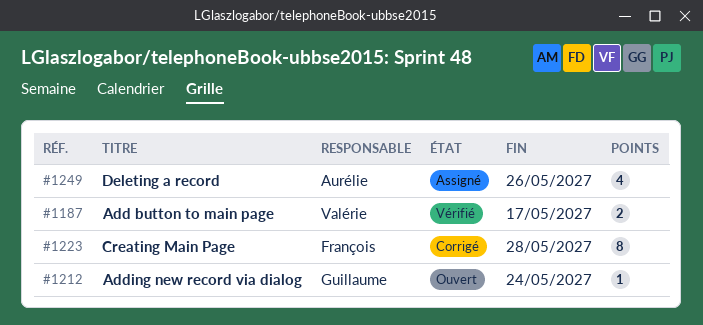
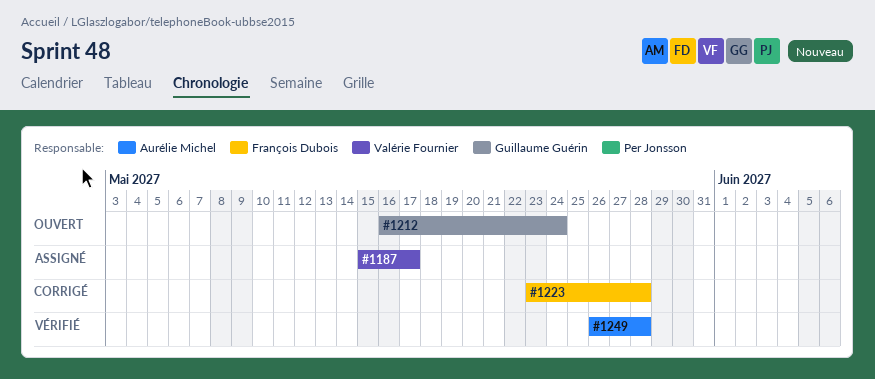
#1187, status: Vérifié -> Assigné
#1249, status: Assigné -> Vérifié
#1249, due: May 26 -> May 28

